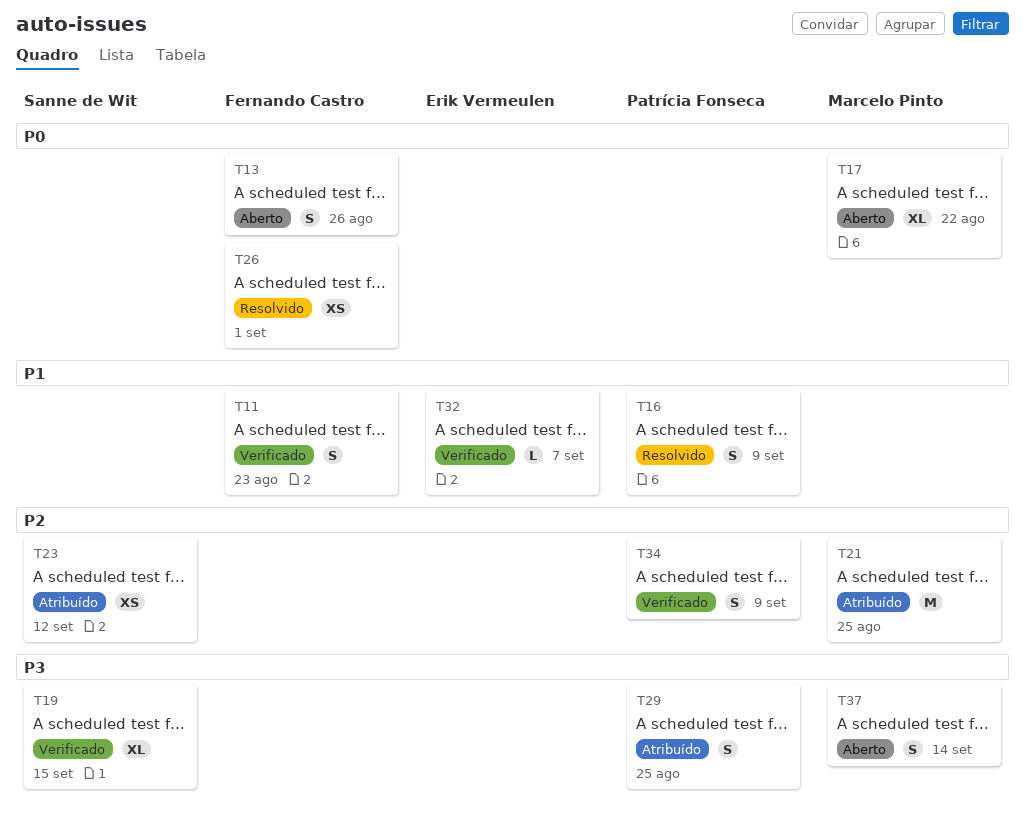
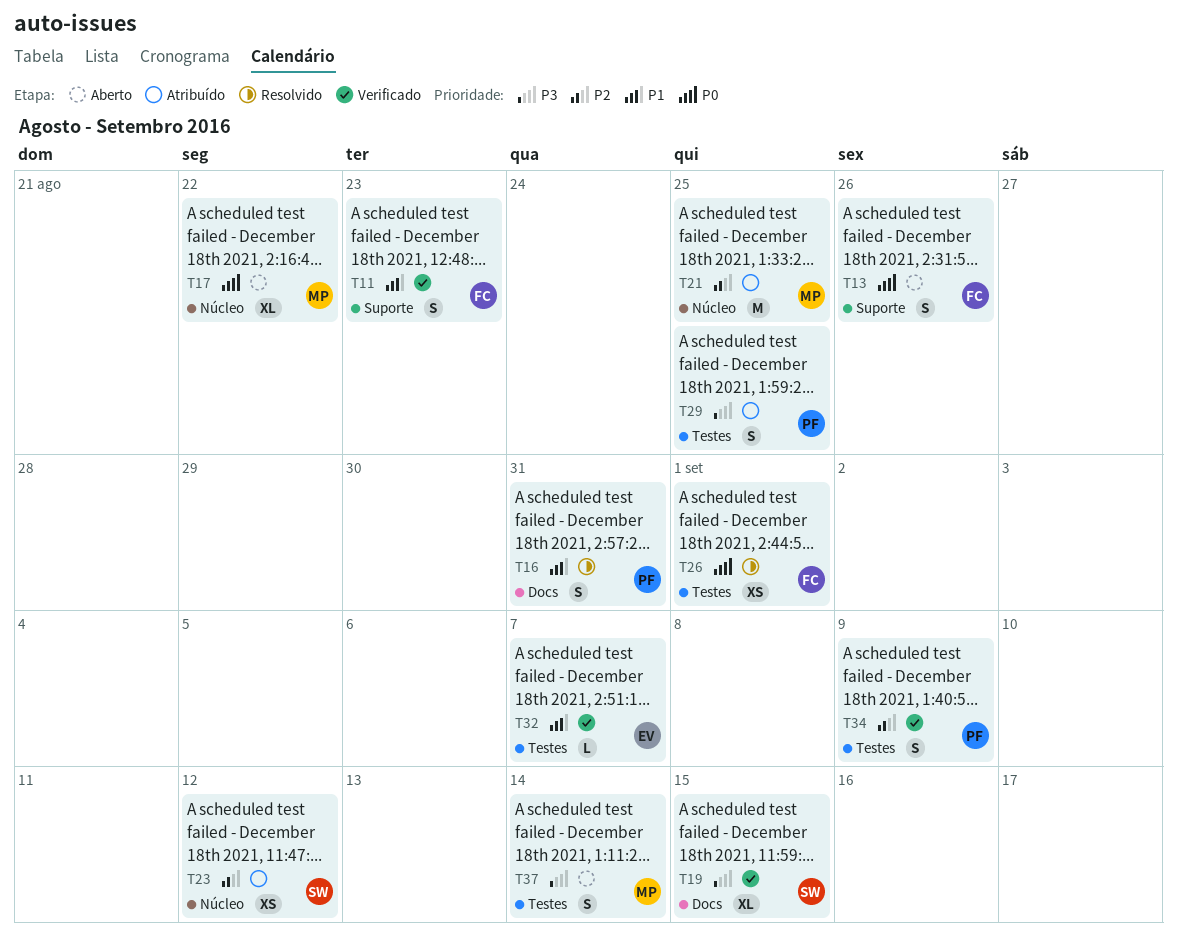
T16, due: Sep 9 -> Aug 31

